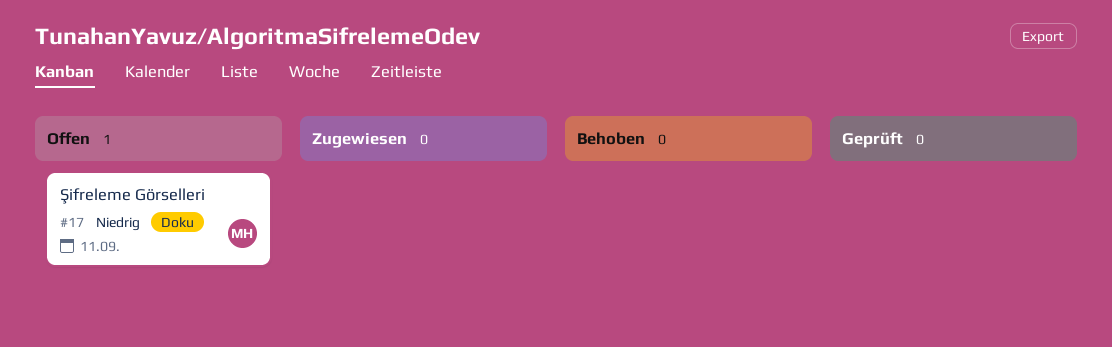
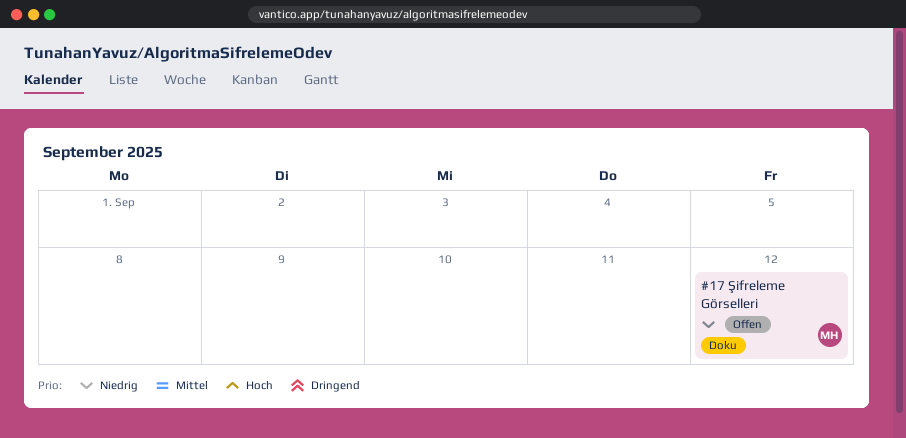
#17, due: Sep 11 -> Sep 12

